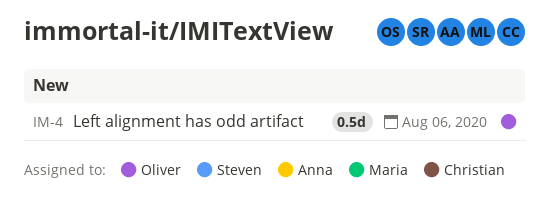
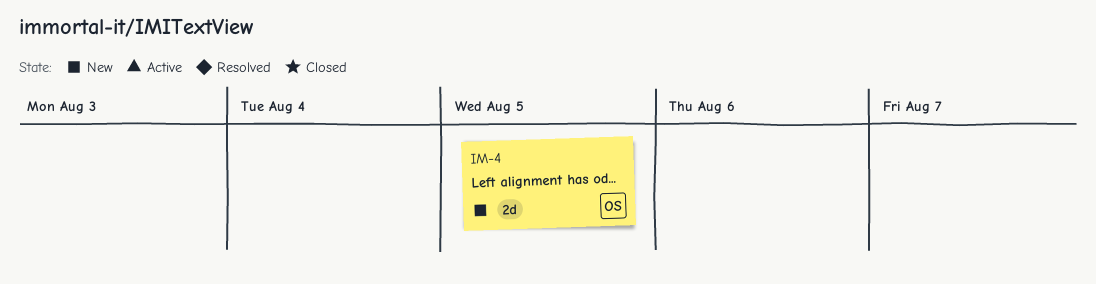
IM-4, estimate: 0.5d -> 2d
IM-4, due: Aug 6 -> Aug 5

